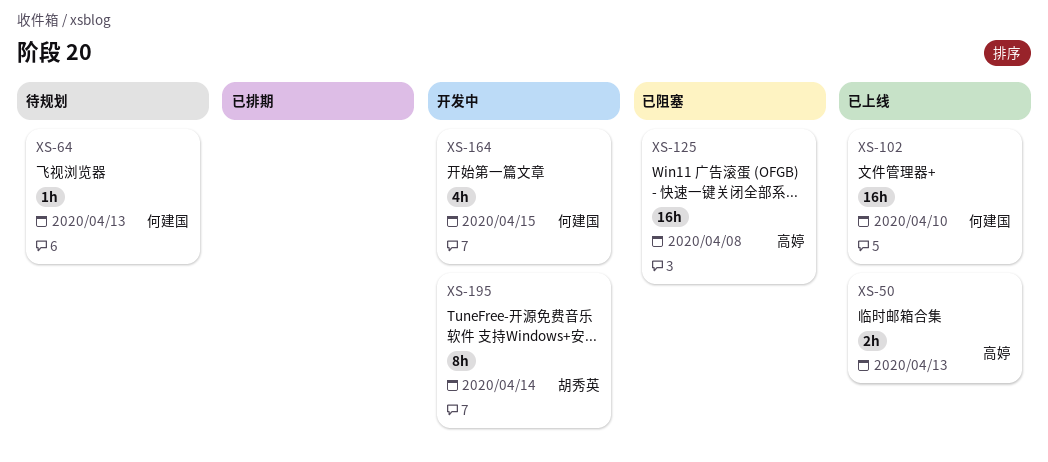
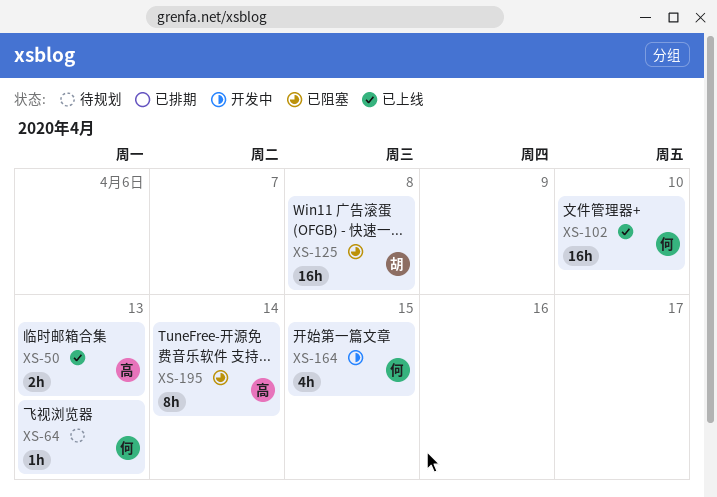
XS-125, owner: 高婷 -> 胡秀英
XS-195, status: 开发中 -> 已阻塞
XS-195, owner: 胡秀英 -> 高婷

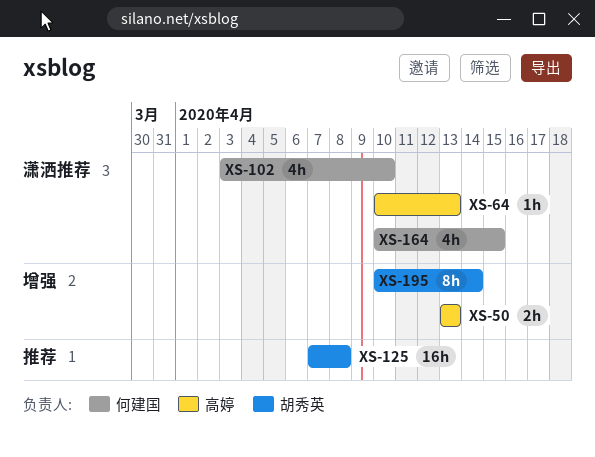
XS-64, owner: 何建国 -> 高婷
XS-102, estimate: 16h -> 4h
XS-195, owner: 高婷 -> 胡秀英

